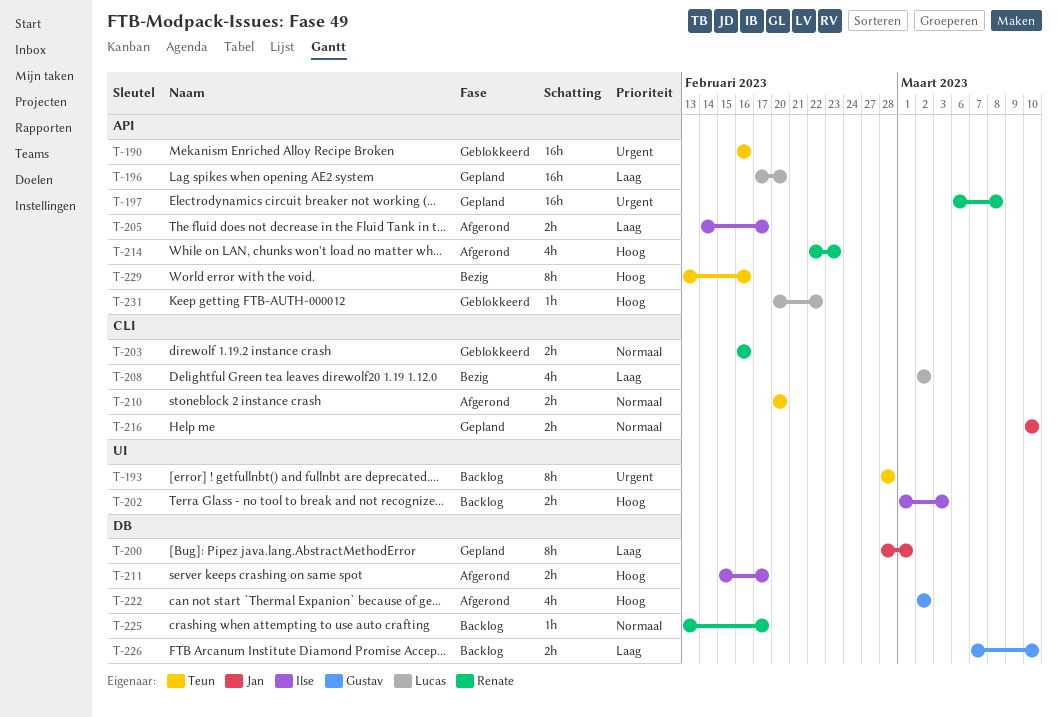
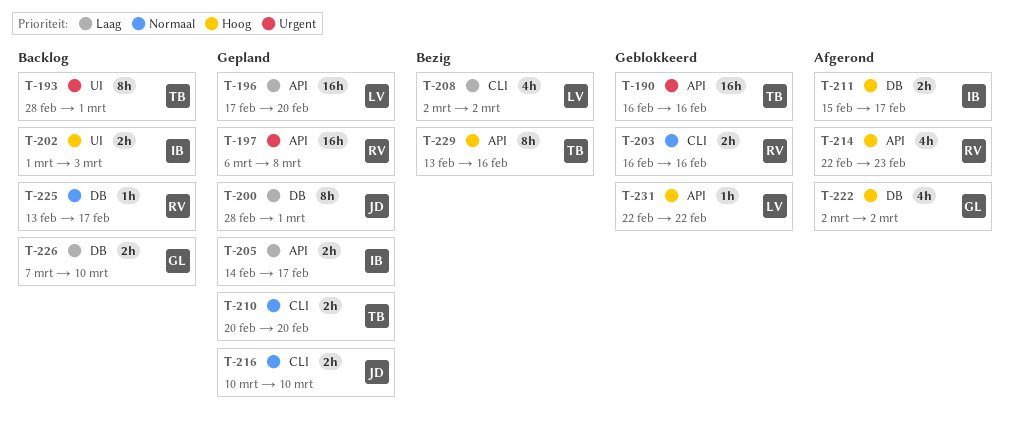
T-193, due: Feb 28 -> Mar 1
T-205, status: Afgerond -> Gepland
T-210, status: Afgerond -> Gepland
T-231, start: Feb 20 -> Feb 22

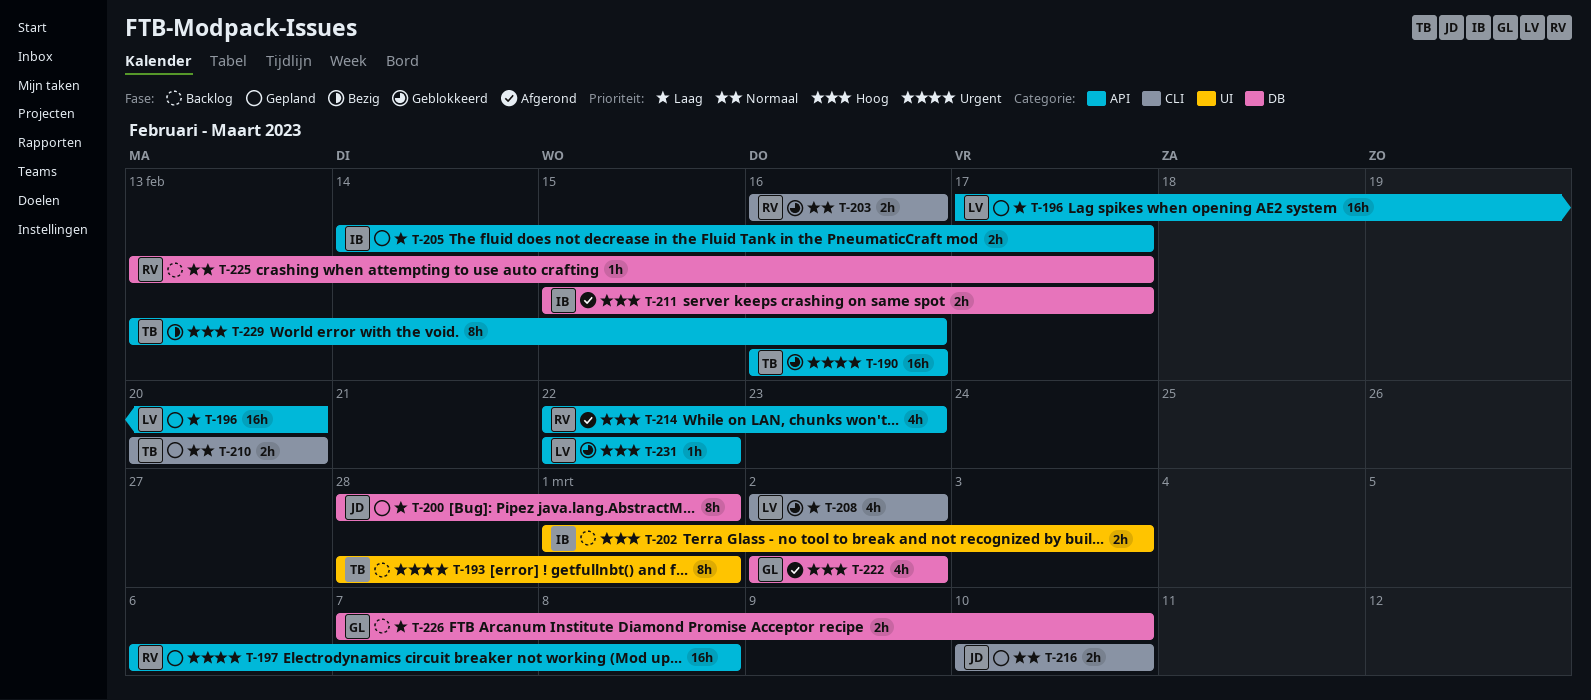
T-208, status: Bezig -> Geblokkeerd

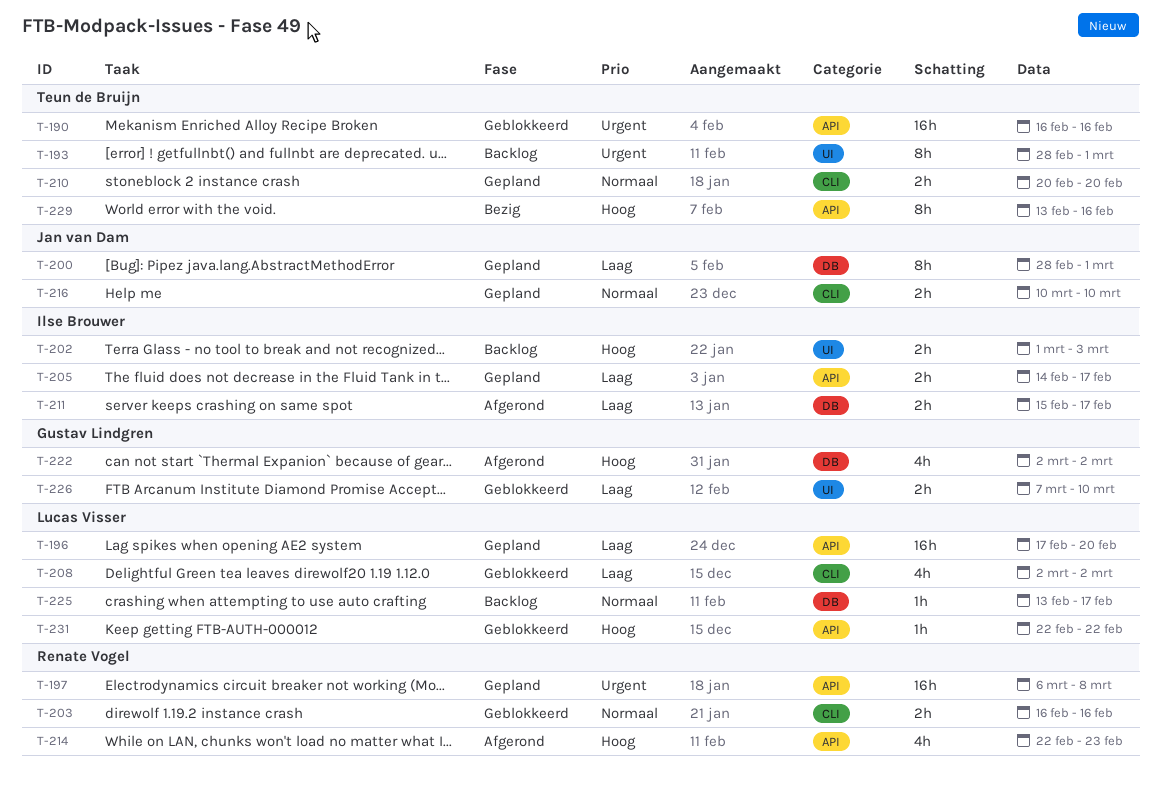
T-211, priority: Hoog -> Laag
T-225, owner: Renate Vogel -> Lucas Visser
T-226, status: Backlog -> Geblokkeerd
T-226, label: DB -> UI

